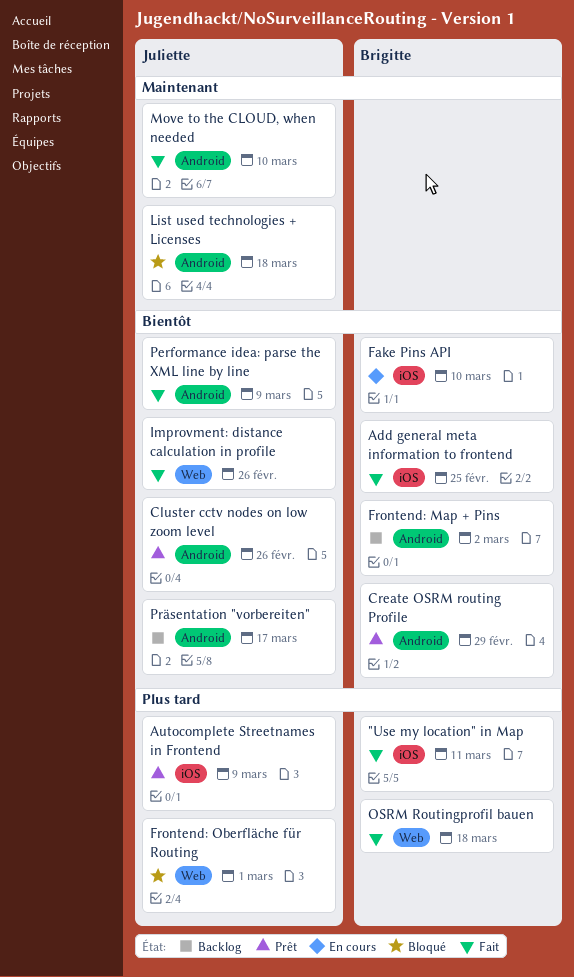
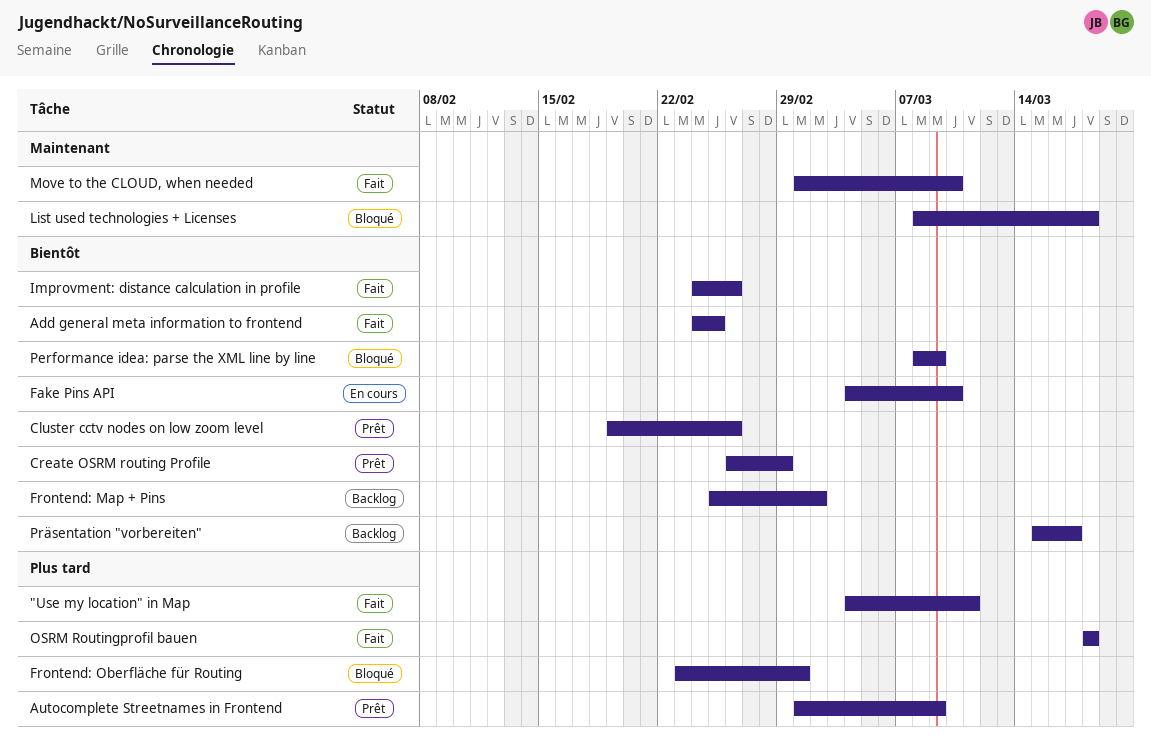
Performance idea: parse the XML line by line, status: Fait -> Bloqué

